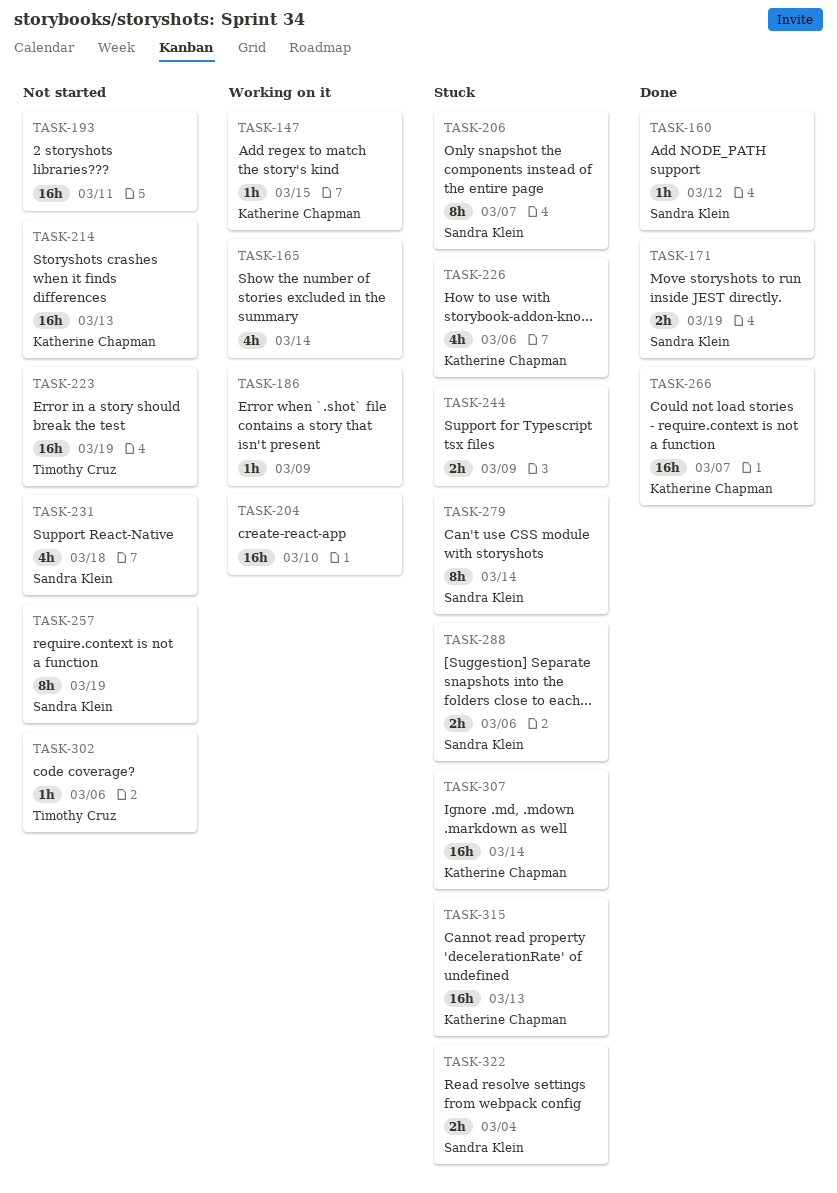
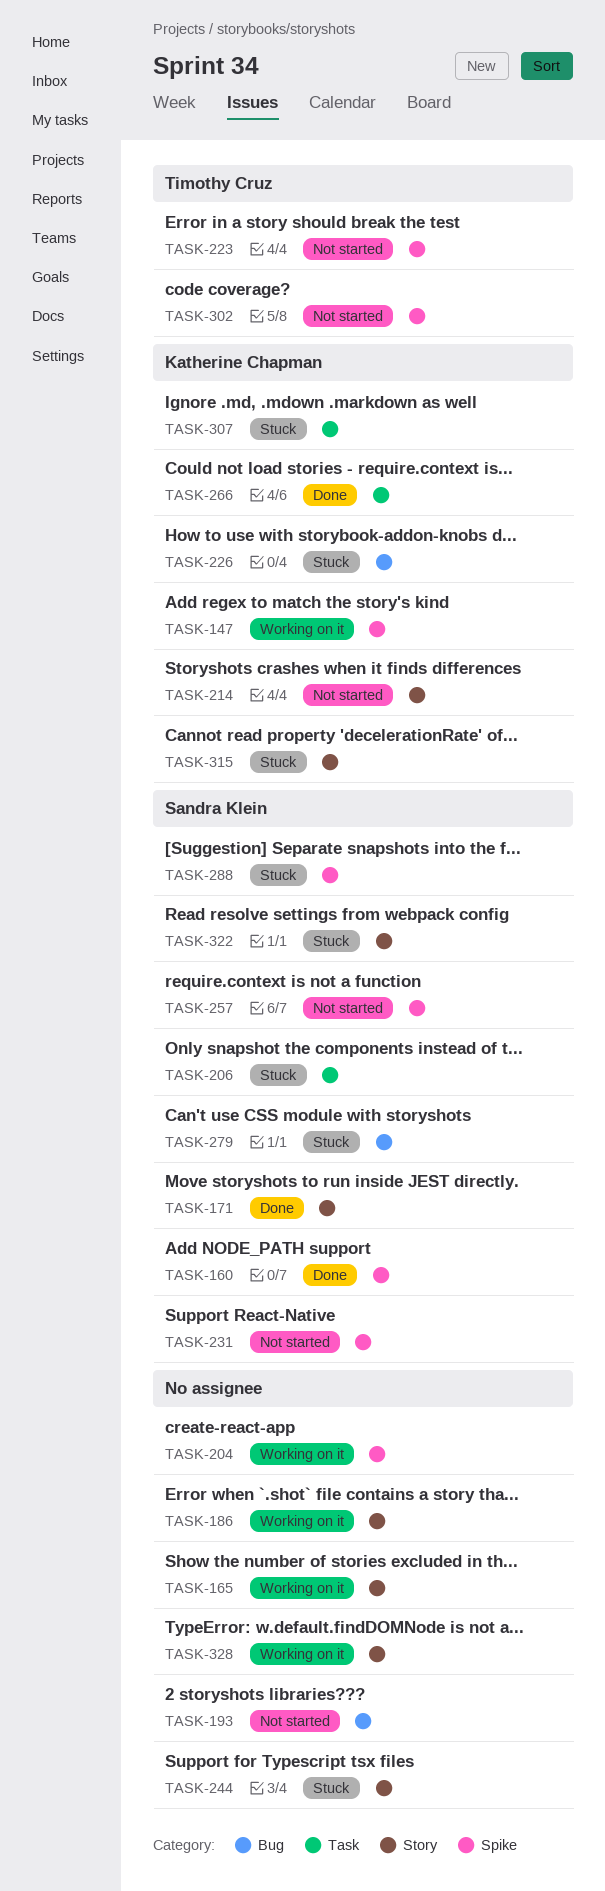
TASK-328: none -> present

